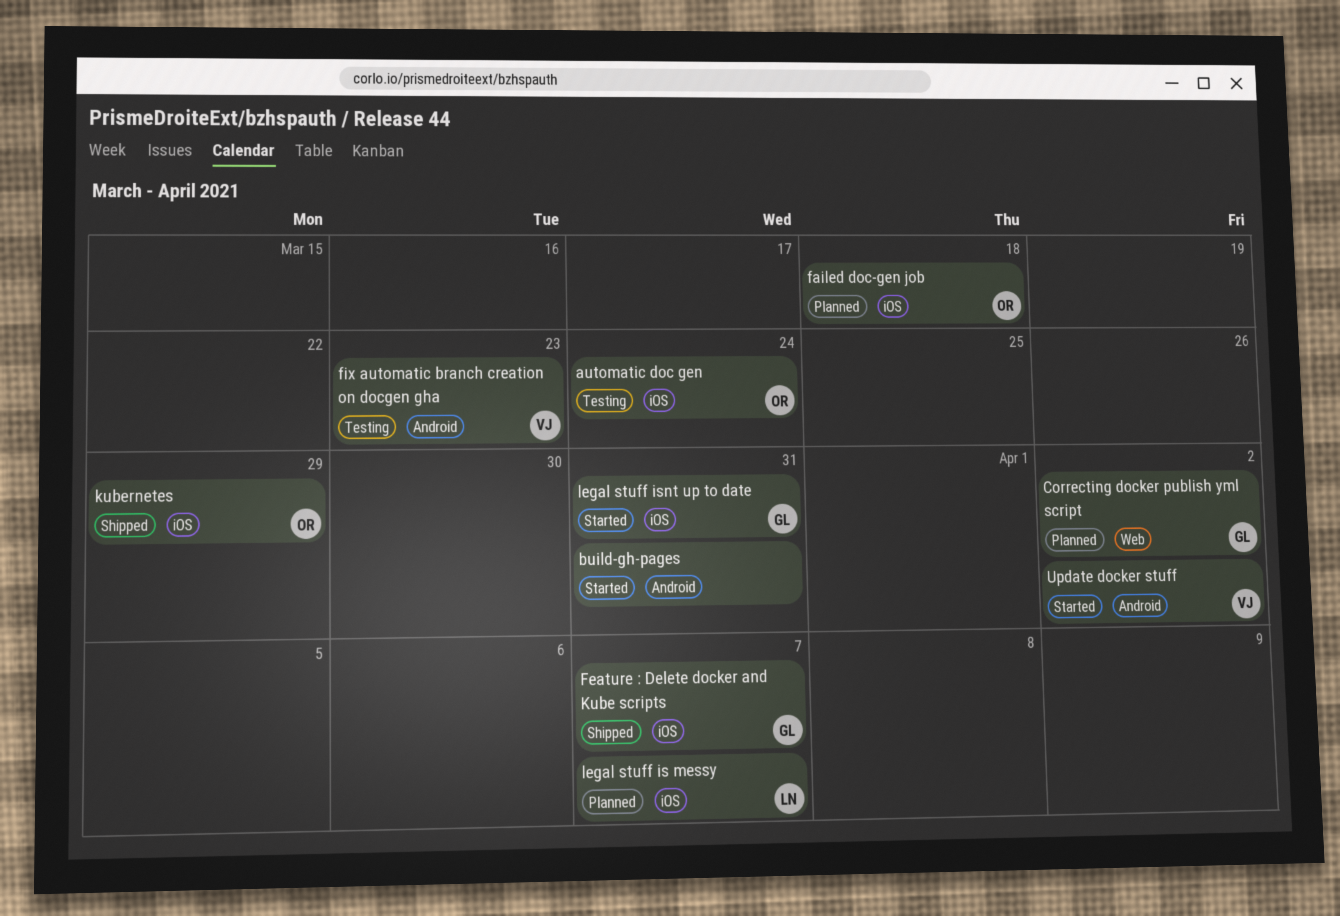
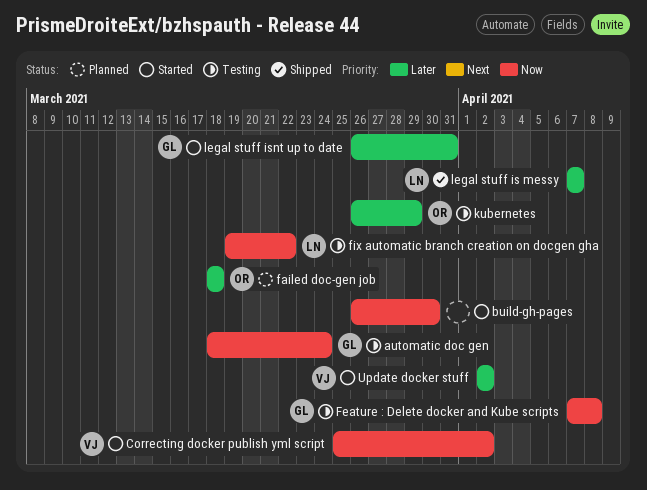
automatic doc gen, owner: OR -> GL
build-gh-pages, due: Mar 31 -> Mar 30
Correcting docker publish yml script, status: Planned -> Started
Correcting docker publish yml script, owner: GL -> VJ
Feature : Delete docker and Kube scripts, status: Shipped -> Testing
Feature : Delete docker and Kube scripts, due: Apr 7 -> Apr 8
fix automatic branch creation on docgen gha, owner: VJ -> LN
fix automatic branch creation on docgen gha, due: Mar 23 -> Mar 22
kubernetes, status: Shipped -> Testing
legal stuff is messy, status: Planned -> Shipped

